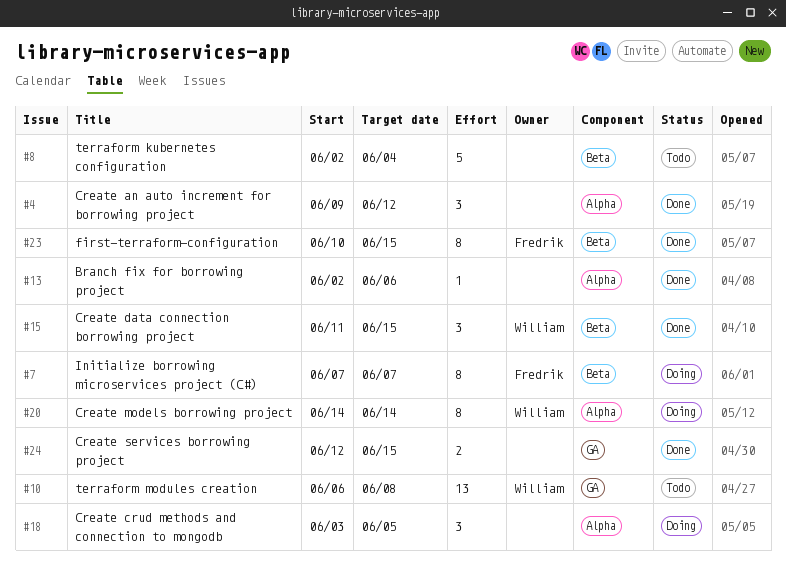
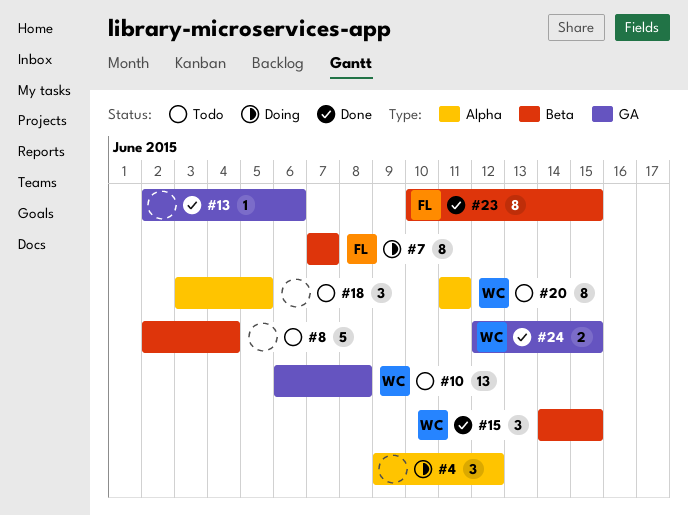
#4, status: Done -> Doing
#13, label: Alpha -> GA
#15, start: Jun 11 -> Jun 14
#18, status: Doing -> Todo
#20, status: Doing -> Todo
#20, start: Jun 14 -> Jun 11
#20, due: Jun 14 -> Jun 11
#24, owner: none -> William

